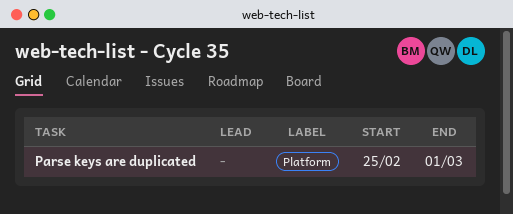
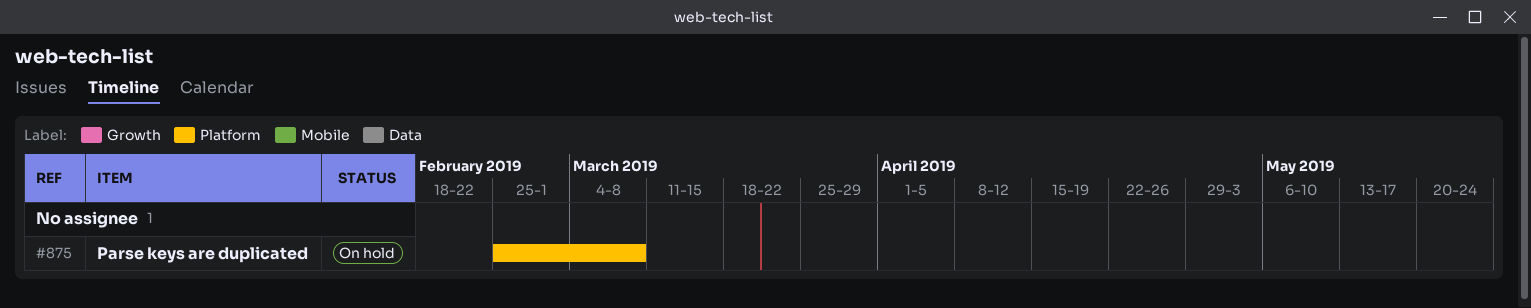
Parse keys are duplicated, due: Mar 1 -> Mar 8

